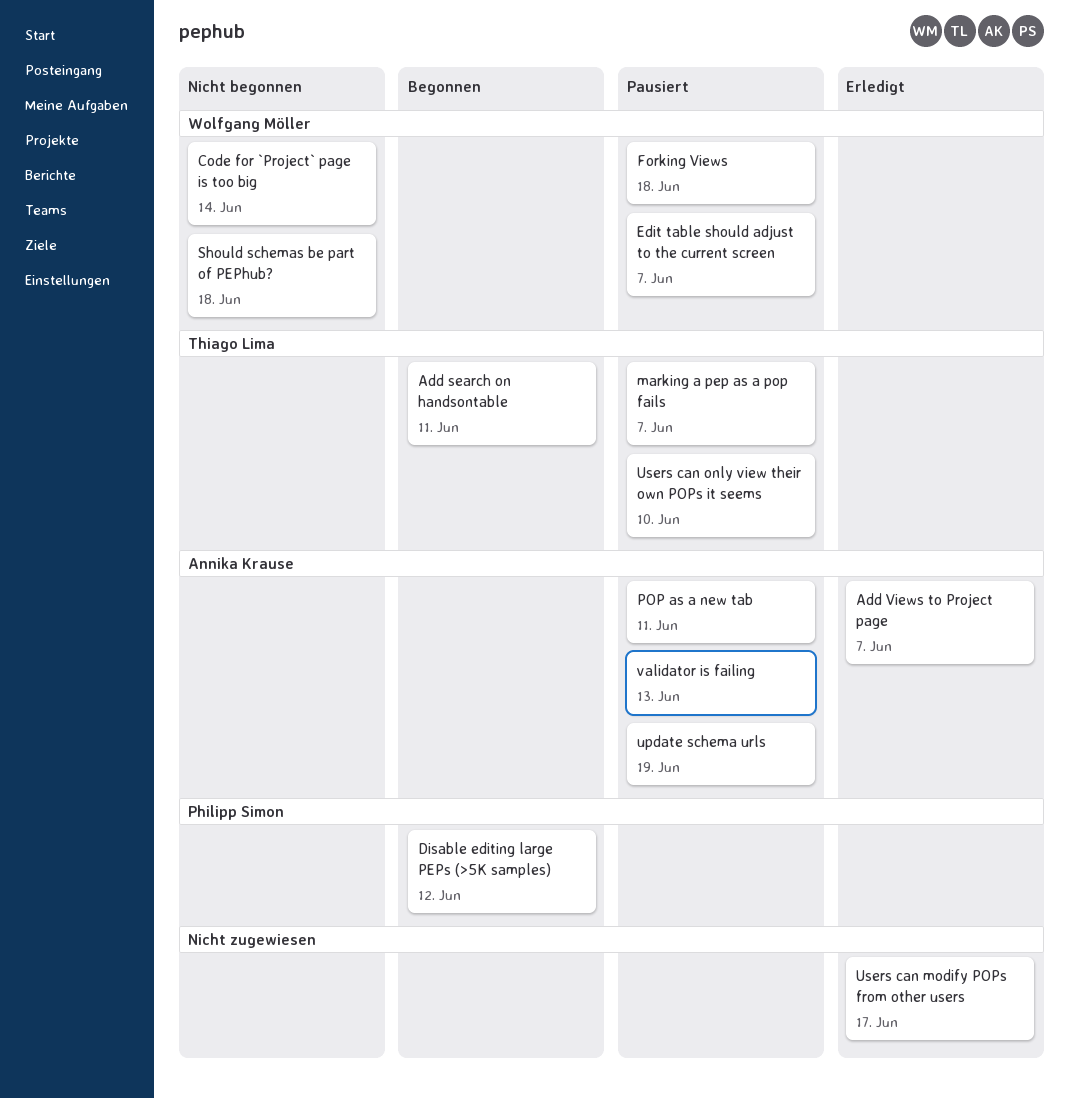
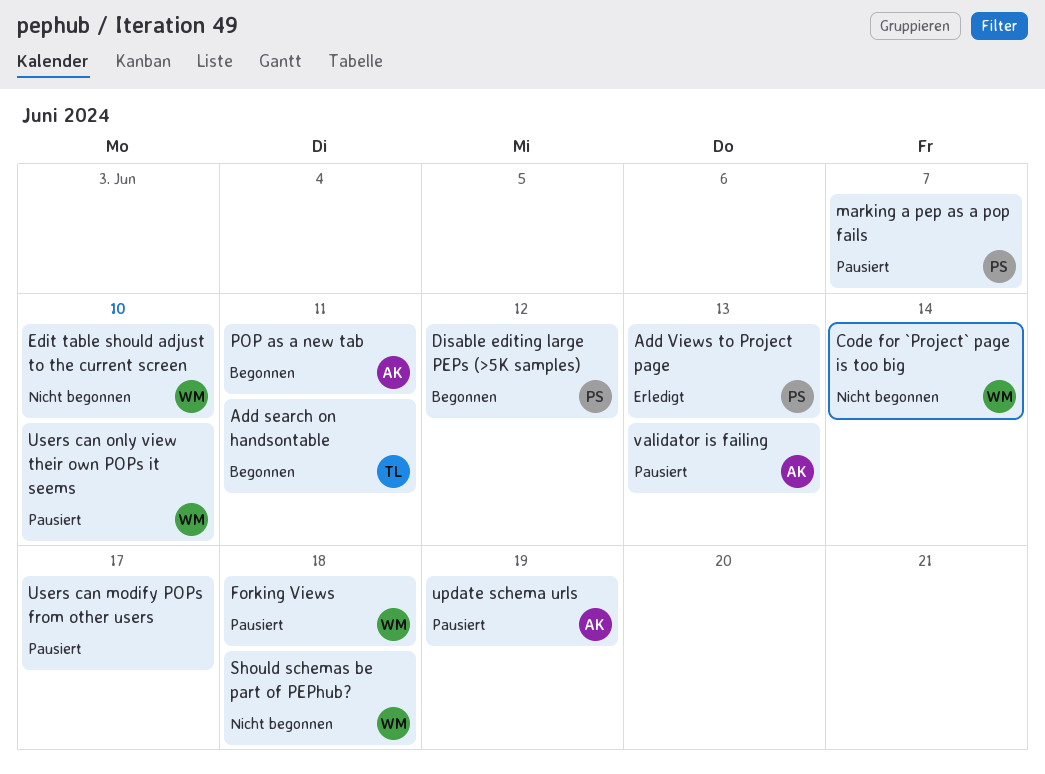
Add Views to Project page, owner: Annika Krause -> Philipp Simon
Add Views to Project page, due: Jun 7 -> Jun 13
Edit table should adjust to the current screen, status: Pausiert -> Nicht begonnen
Edit table should adjust to the current screen, due: Jun 7 -> Jun 10
marking a pep as a pop fails, owner: Thiago Lima -> Philipp Simon
POP as a new tab, status: Pausiert -> Begonnen
Users can modify POPs from other users, status: Erledigt -> Pausiert
Users can only view their own POPs it seems, owner: Thiago Lima -> Wolfgang Möller

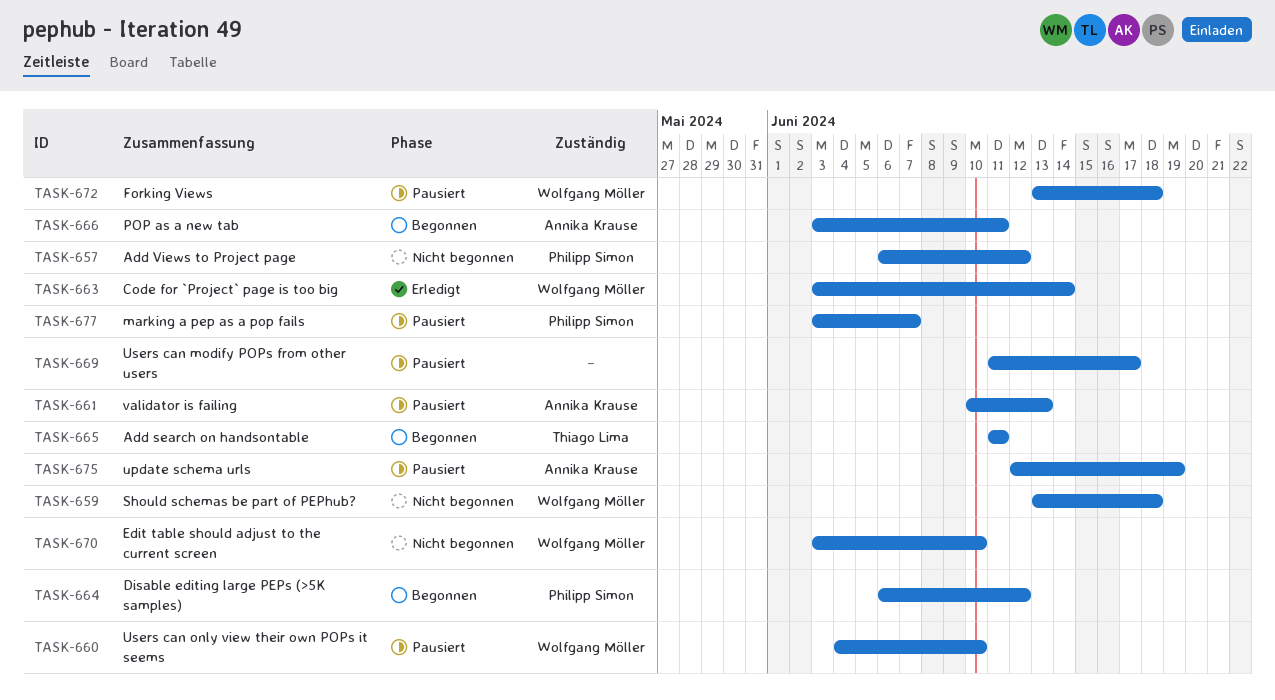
Add Views to Project page, status: Erledigt -> Nicht begonnen
Add Views to Project page, due: Jun 13 -> Jun 12
Code for `Project` page is too big, status: Nicht begonnen -> Erledigt

